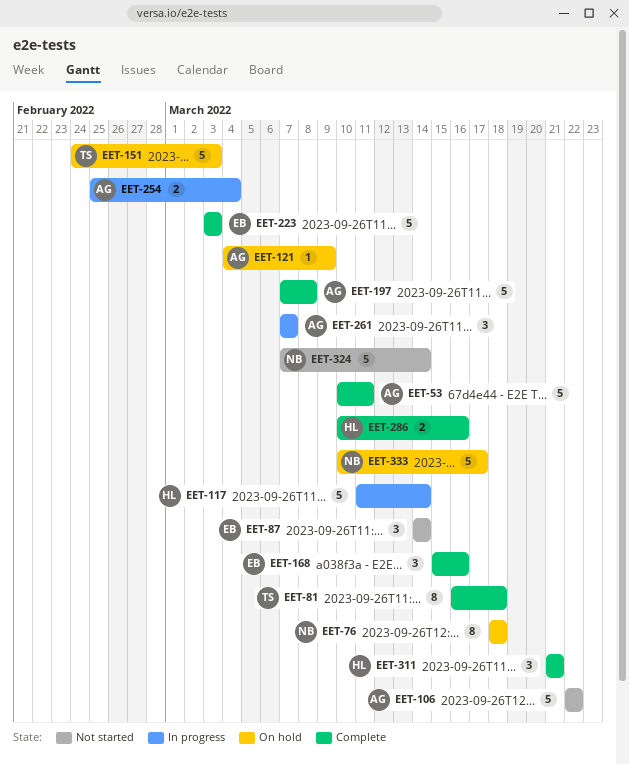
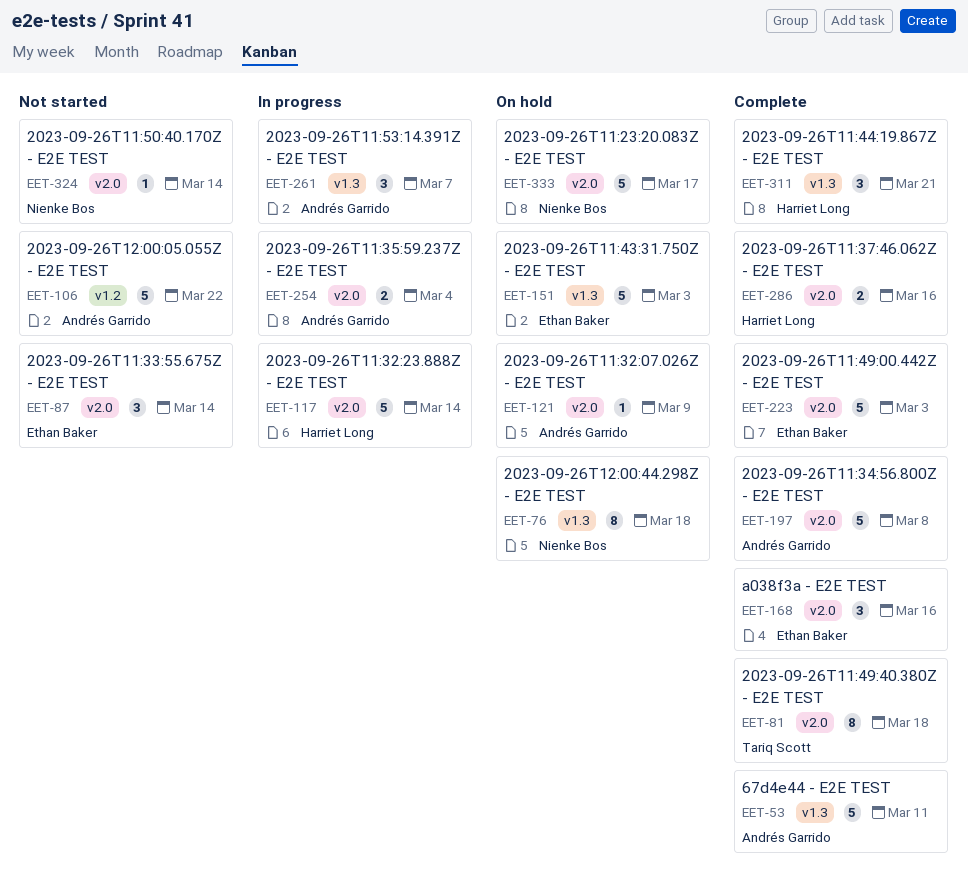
EET-151, owner: Tariq Scott -> Ethan Baker
EET-324, estimate: 5 -> 1

